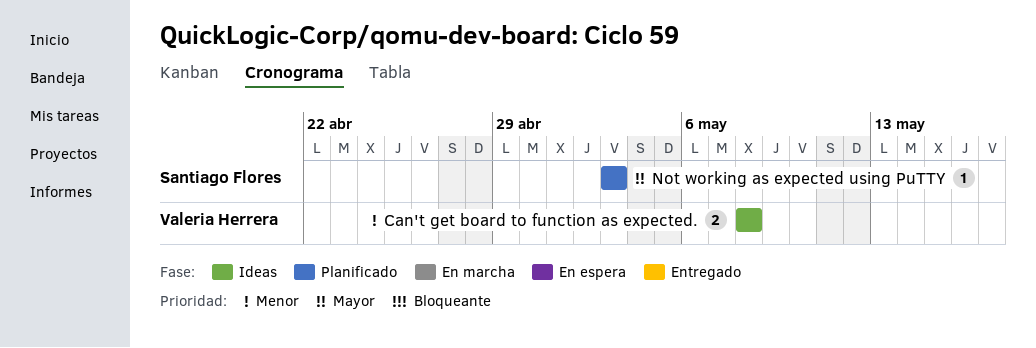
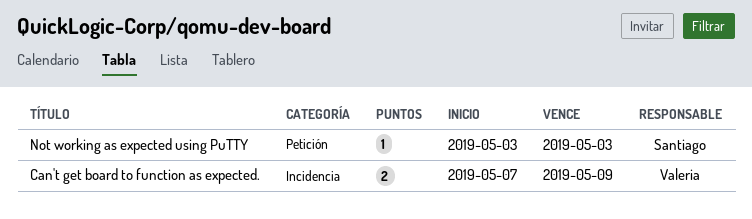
Can't get board to function as expected., start: May 8 -> May 7
Can't get board to function as expected., due: May 8 -> May 9

